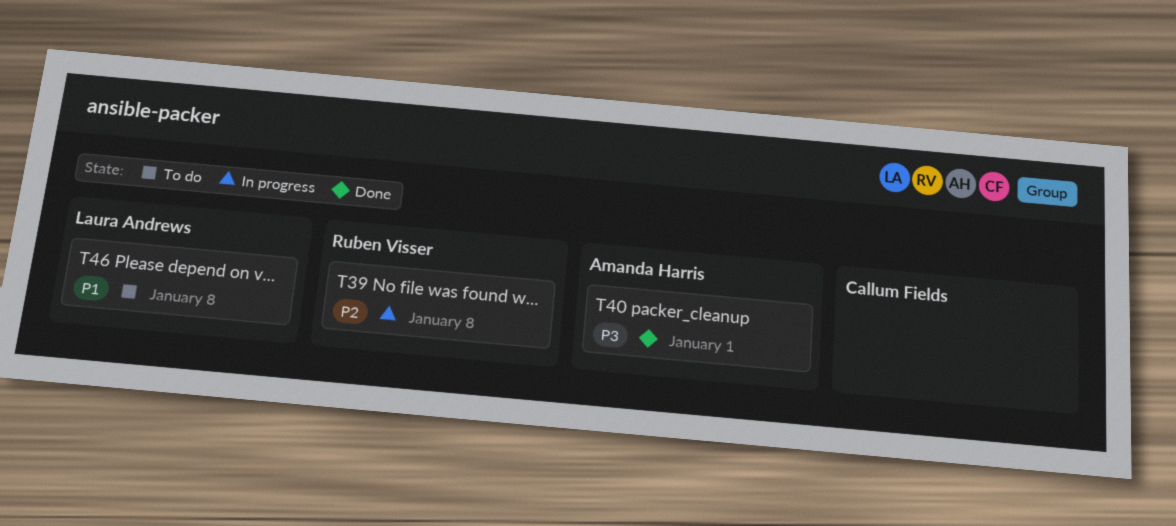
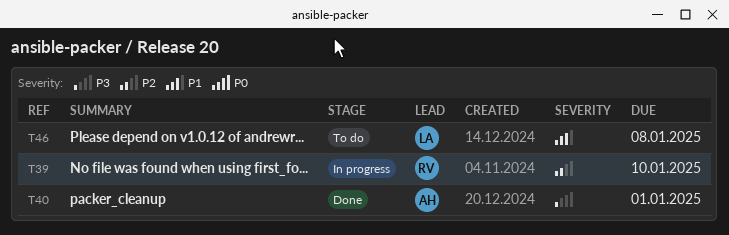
T39, due: Jan 8 -> Jan 10

